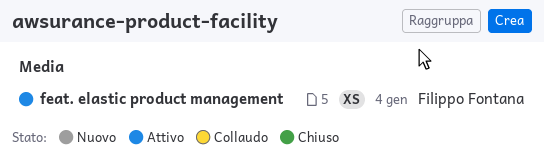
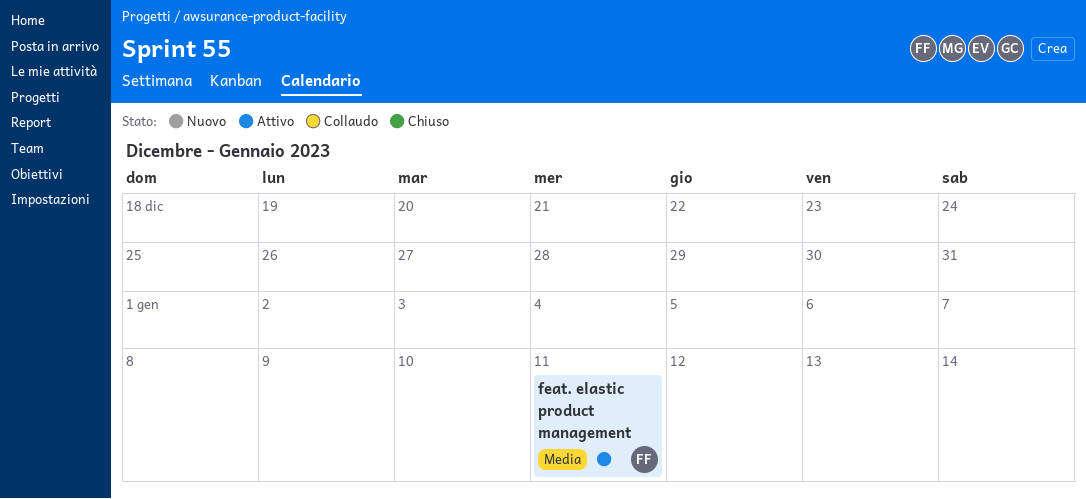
feat. elastic product management, due: Jan 4 -> Jan 11

